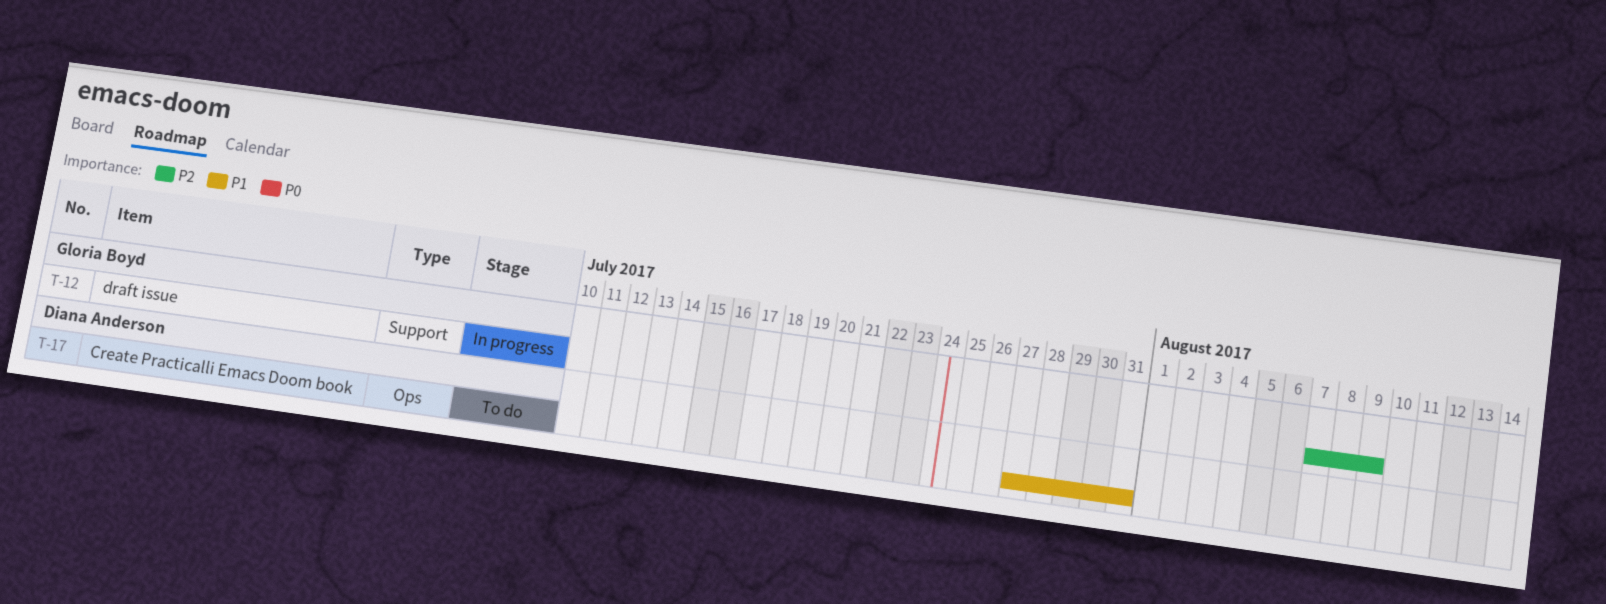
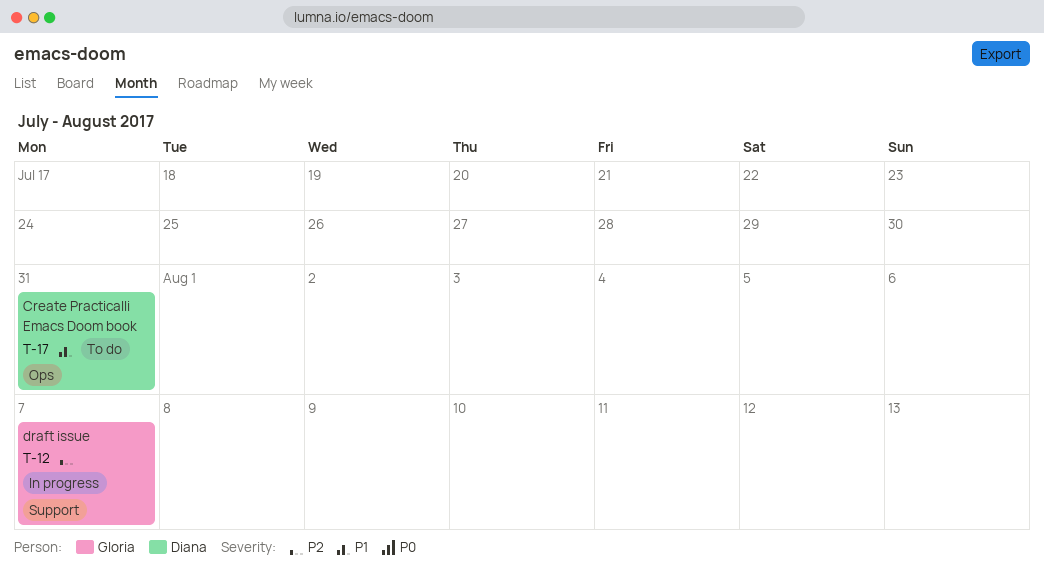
T-12, due: Aug 9 -> Aug 7

